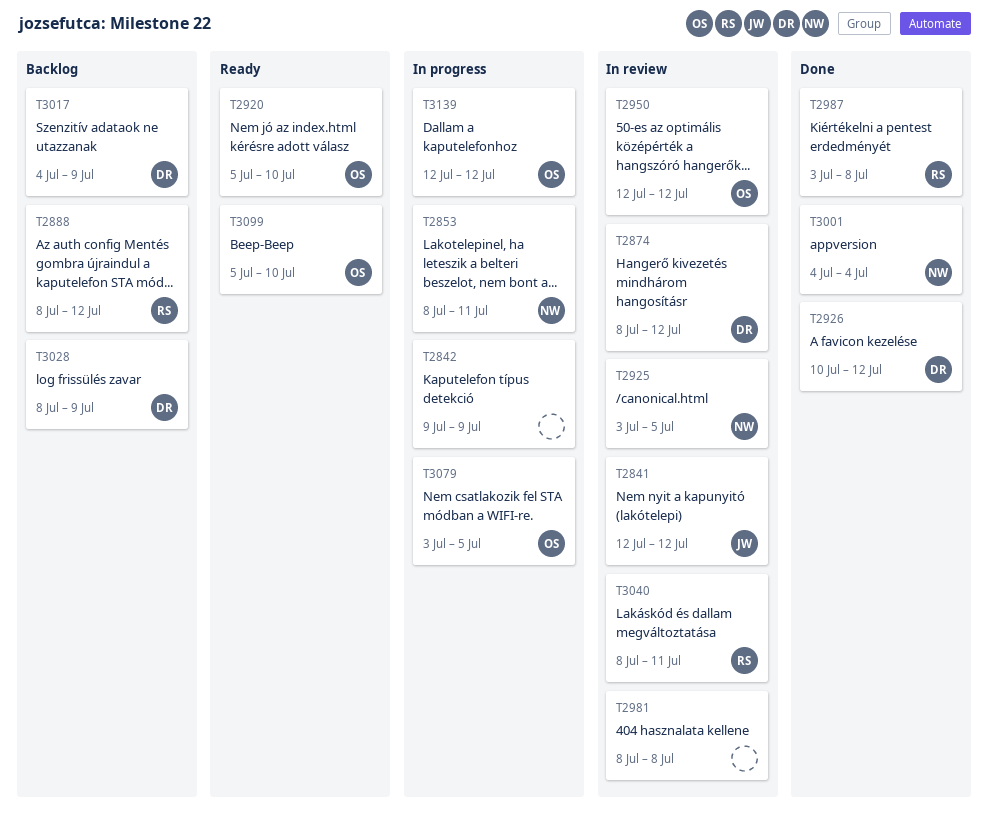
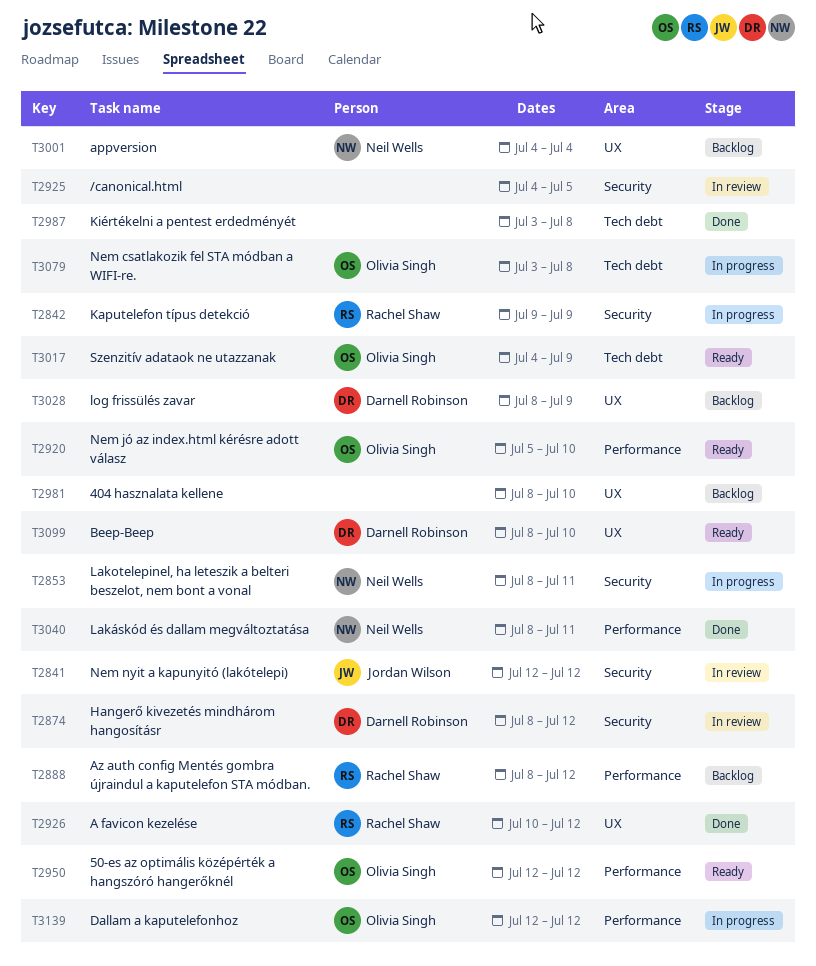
T2842, owner: none -> Rachel Shaw
T2925, owner: Neil Wells -> none
T2925, start: Jul 3 -> Jul 4
T2926, owner: Darnell Robinson -> Rachel Shaw
T2950, status: In review -> Ready
T2981, status: In review -> Backlog
T2981, due: Jul 8 -> Jul 10
T2987, owner: Rachel Shaw -> none
T3001, status: Done -> Backlog
T3017, status: Backlog -> Ready
T3017, owner: Darnell Robinson -> Olivia Singh
T3040, status: In review -> Done
T3040, owner: Rachel Shaw -> Neil Wells
T3079, due: Jul 5 -> Jul 8
T3099, owner: Olivia Singh -> Darnell Robinson
T3099, start: Jul 5 -> Jul 8

